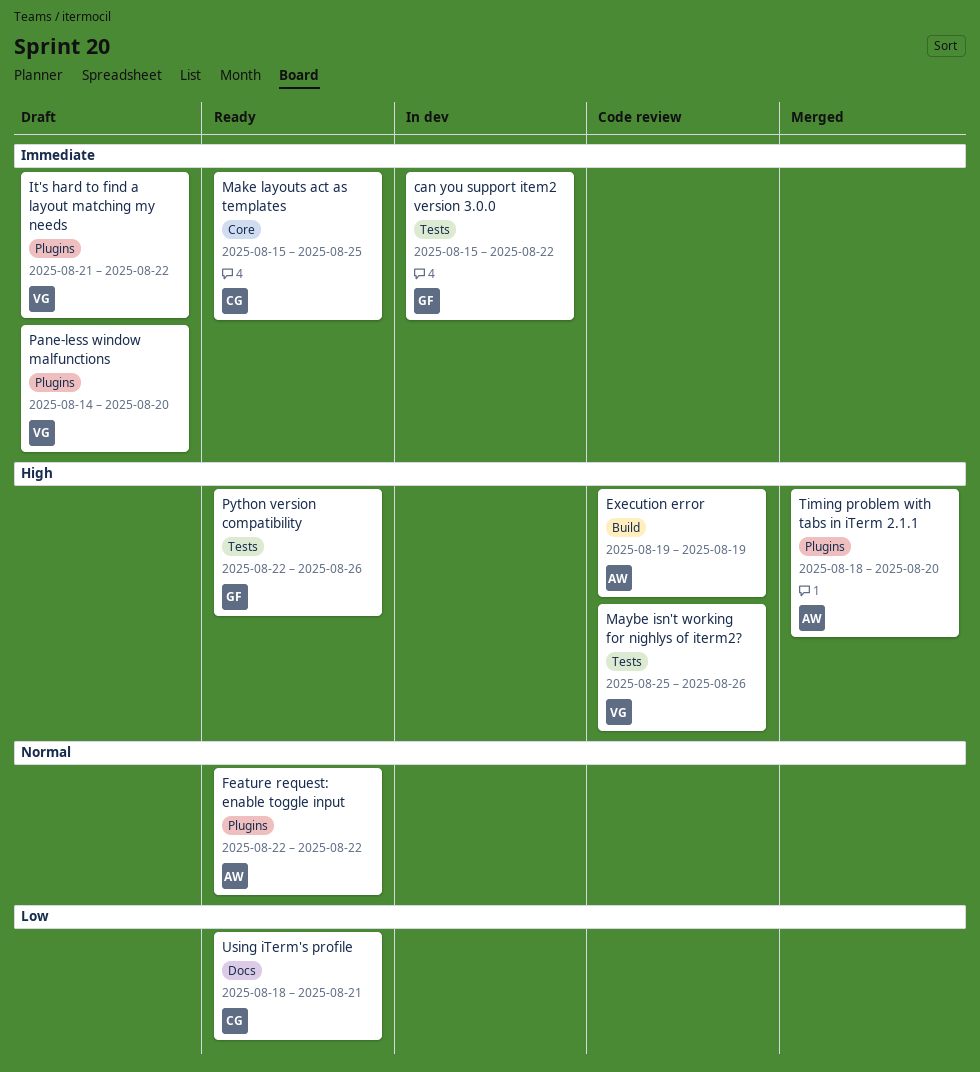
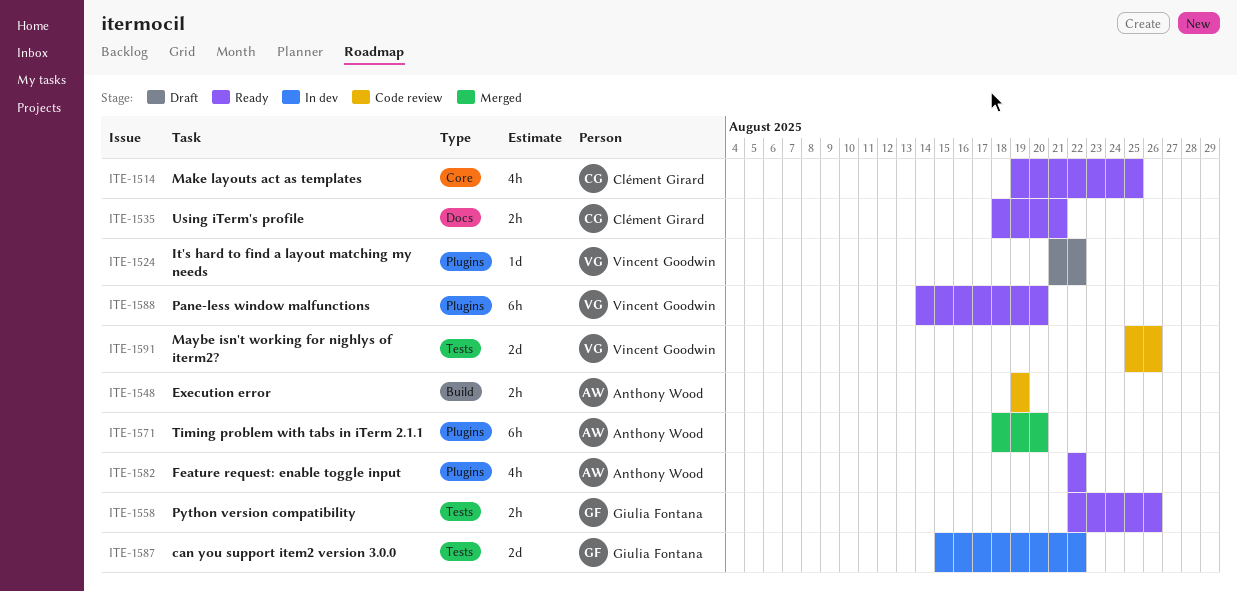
Make layouts act as templates, start: Aug 15 -> Aug 19
Pane-less window malfunctions, status: Draft -> Ready

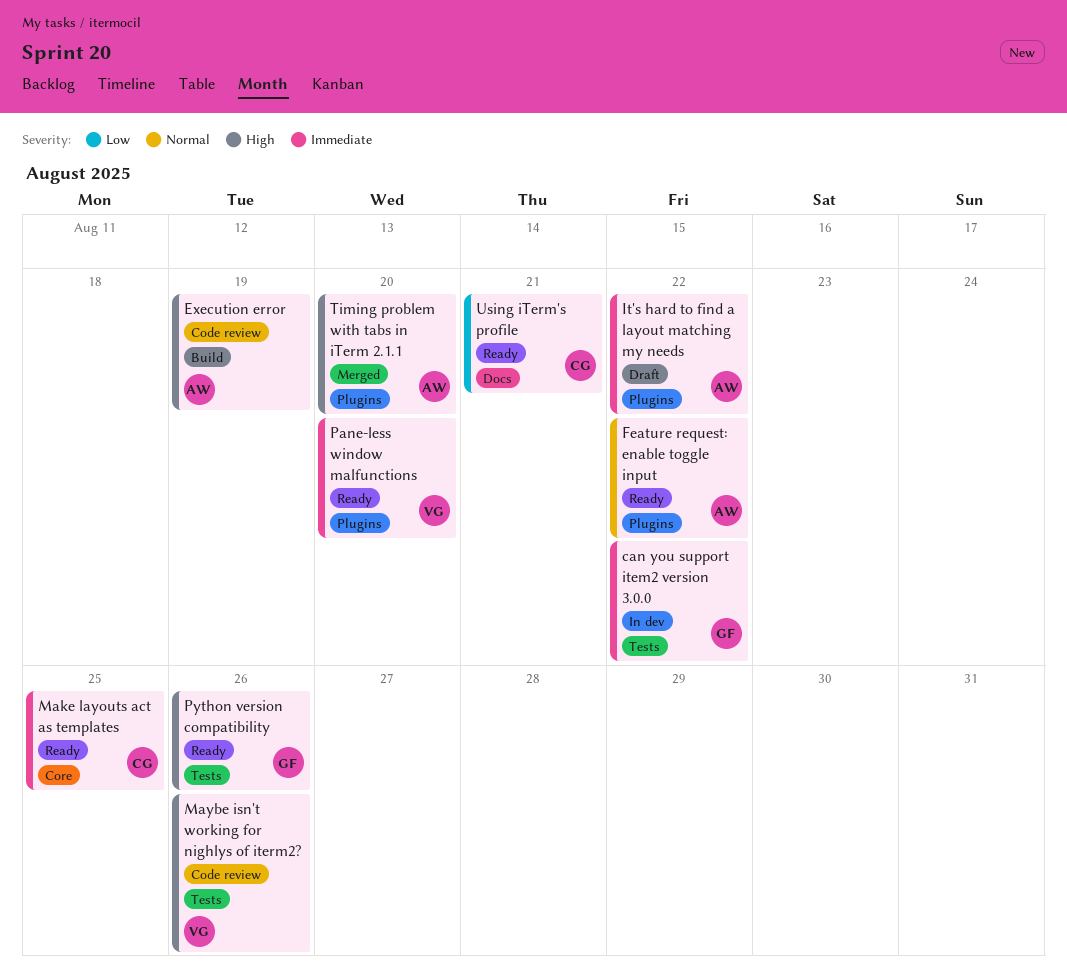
It's hard to find a layout matching my needs, owner: Vincent Goodwin -> Anthony Wood

